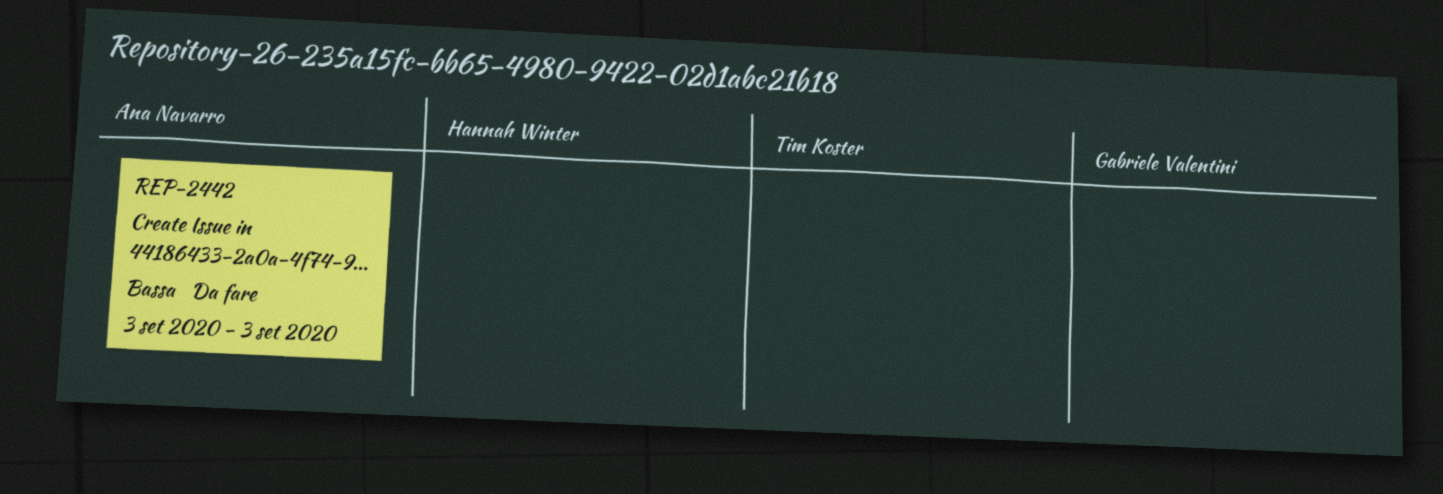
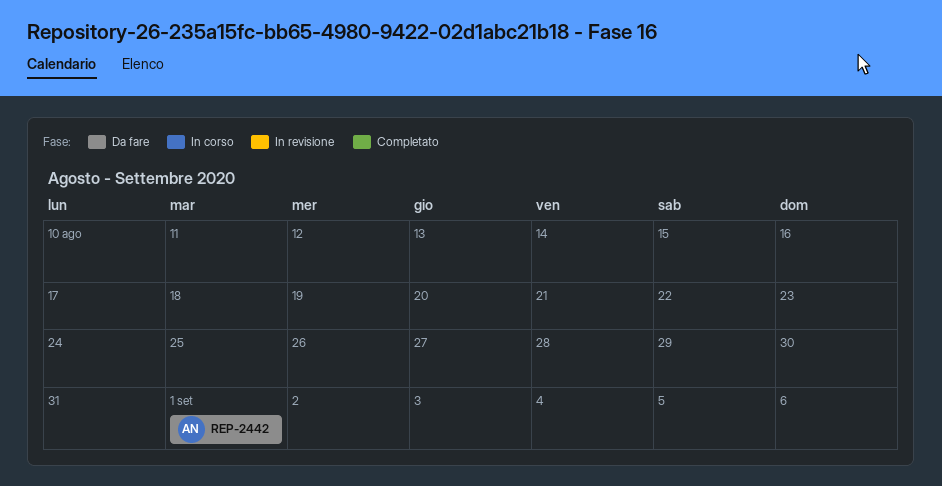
REP-2442, start: Sep 3 -> Sep 1
REP-2442, due: Sep 3 -> Sep 1

